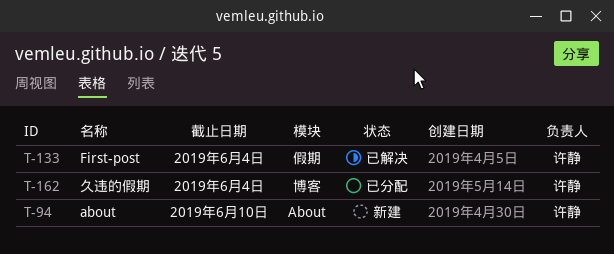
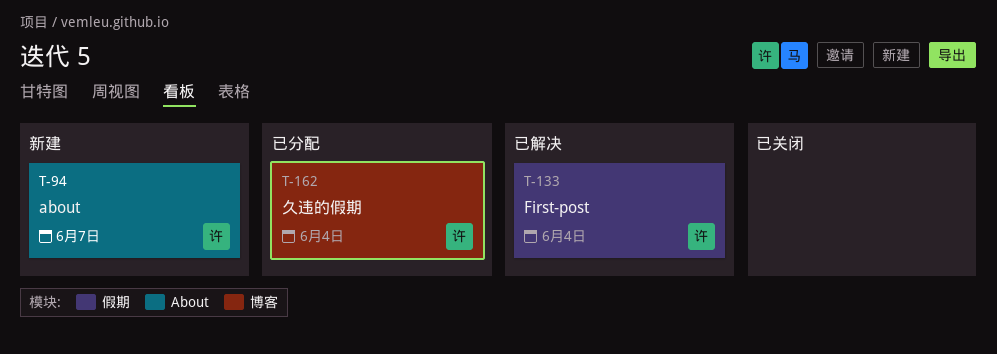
T-94, due: Jun 10 -> Jun 7

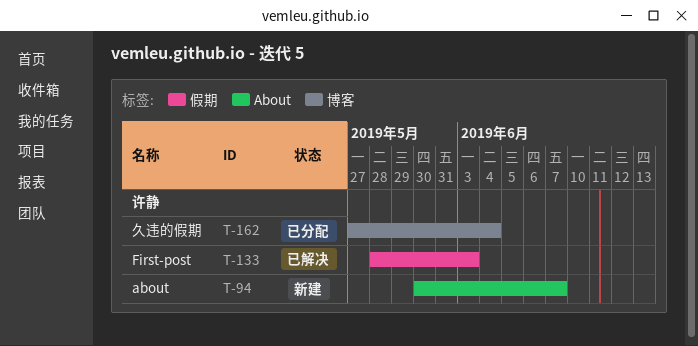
T-133, due: Jun 4 -> Jun 3

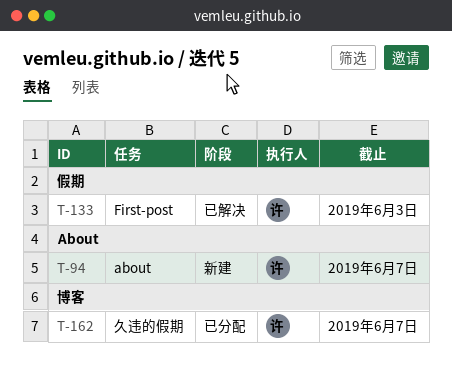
T-162, due: Jun 4 -> Jun 7

